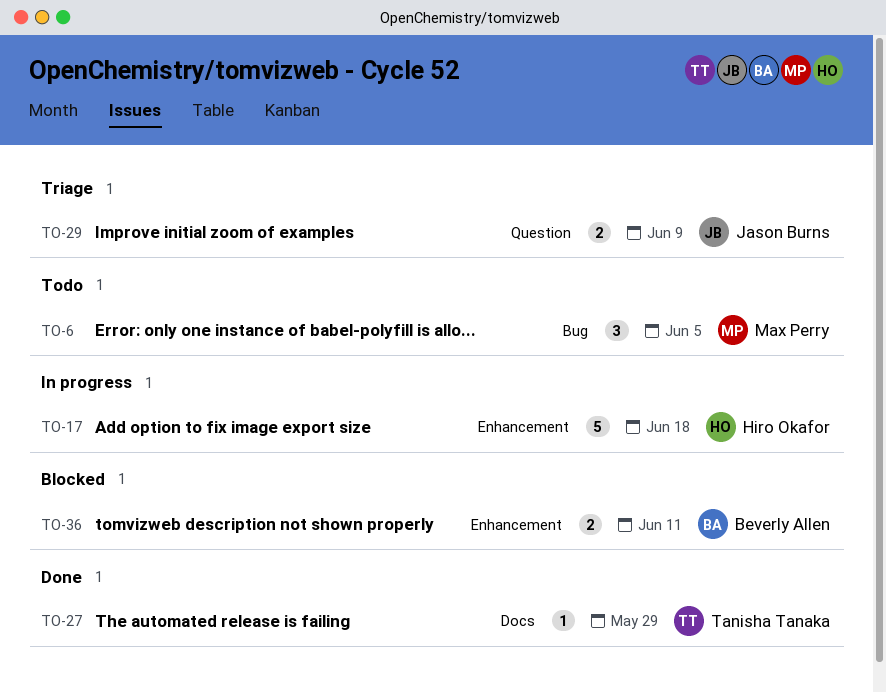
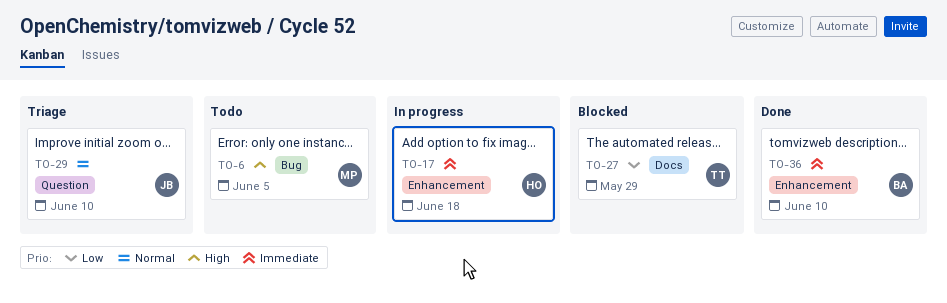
TO-27, status: Done -> Blocked
TO-29, due: Jun 9 -> Jun 10
TO-36, status: Blocked -> Done
TO-36, due: Jun 11 -> Jun 10

